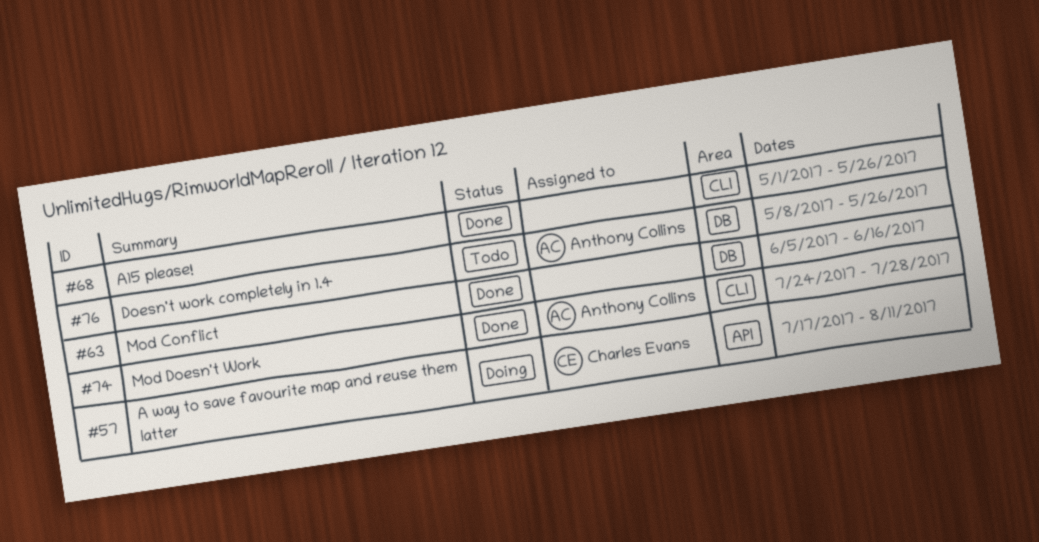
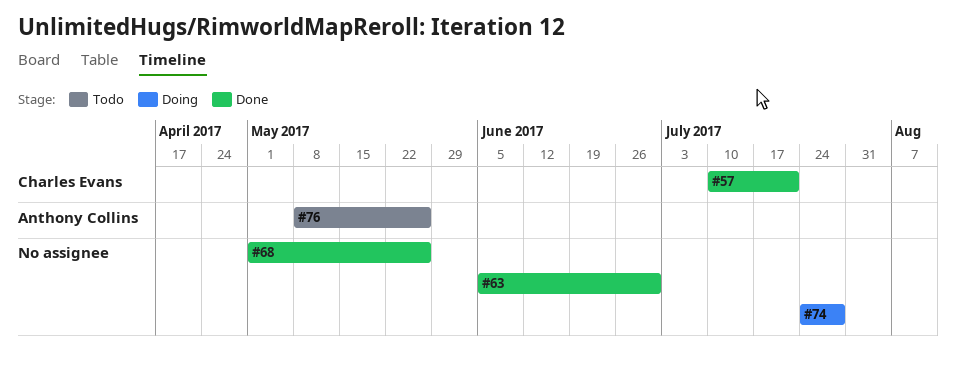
#57, status: Doing -> Done
#57, start: Jul 17 -> Jul 10
#57, due: Aug 11 -> Jul 21
#63, due: Jun 16 -> Jun 30
#74, status: Done -> Doing
#74, owner: Anthony Collins -> none

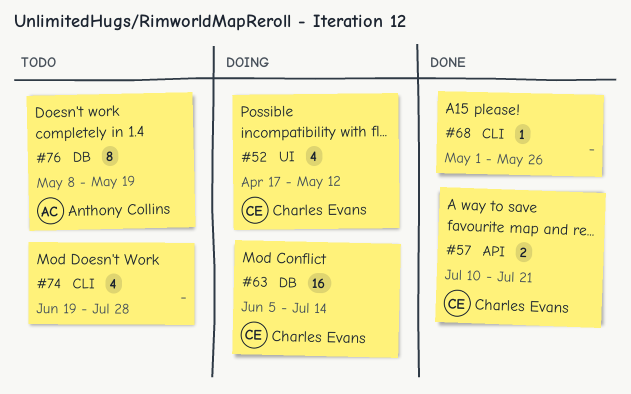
#52: none -> present
#63, status: Done -> Doing
#63, owner: none -> Charles Evans
#63, due: Jun 30 -> Jul 14
#74, status: Doing -> Todo
#74, start: Jul 24 -> Jun 19
#76, due: May 26 -> May 19

